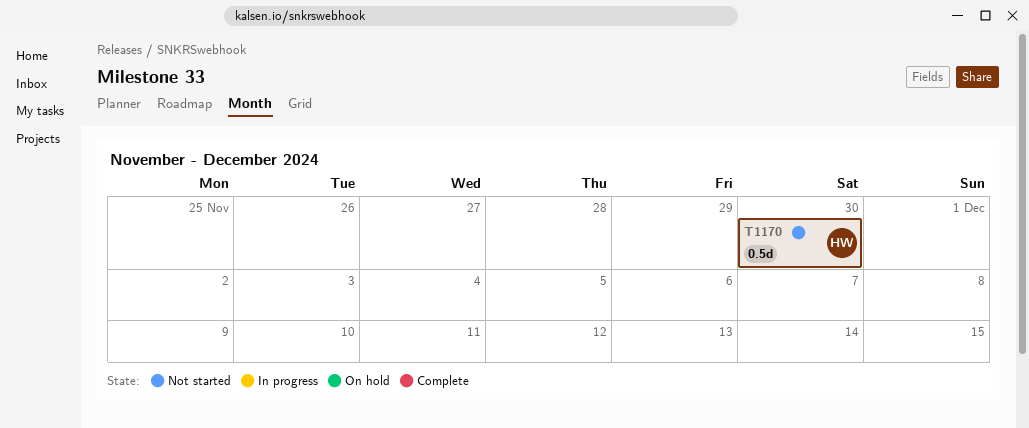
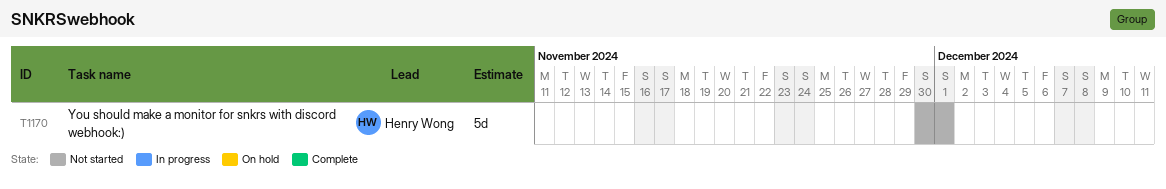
T1170, estimate: 0.5d -> 5d
T1170, due: Nov 30 -> Dec 1

